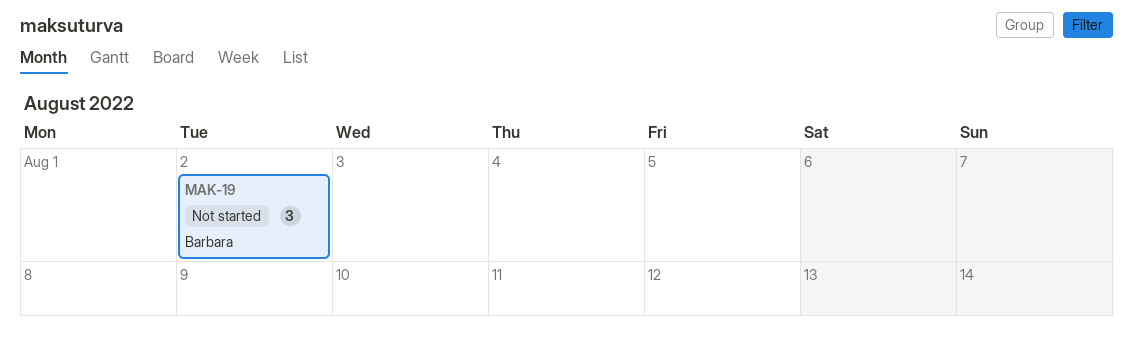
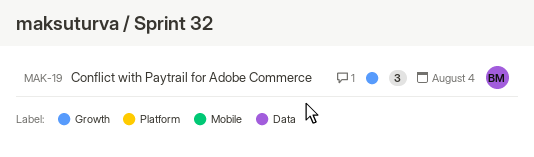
MAK-19, due: Aug 2 -> Aug 4

